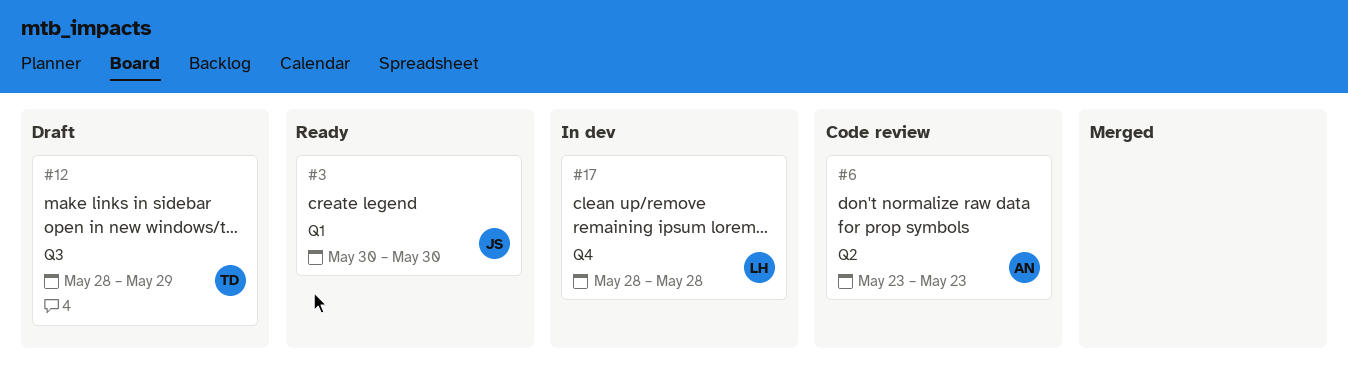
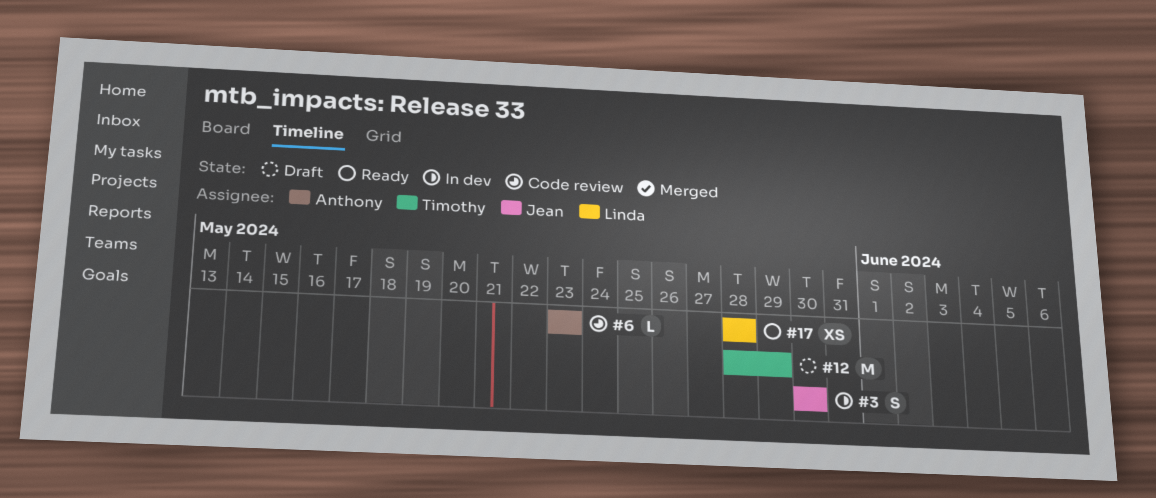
#3, status: Ready -> In dev
#17, status: In dev -> Ready

